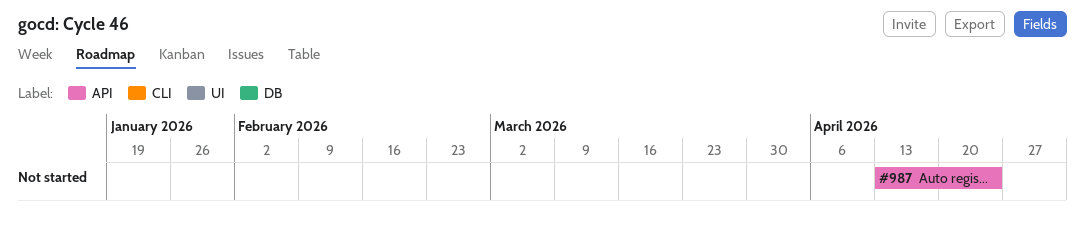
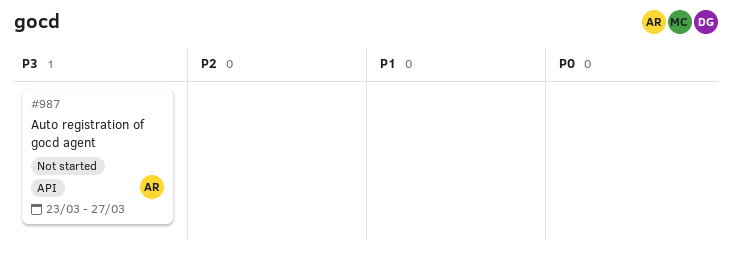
#987, start: Apr 13 -> Mar 23
#987, due: Apr 24 -> Mar 27

